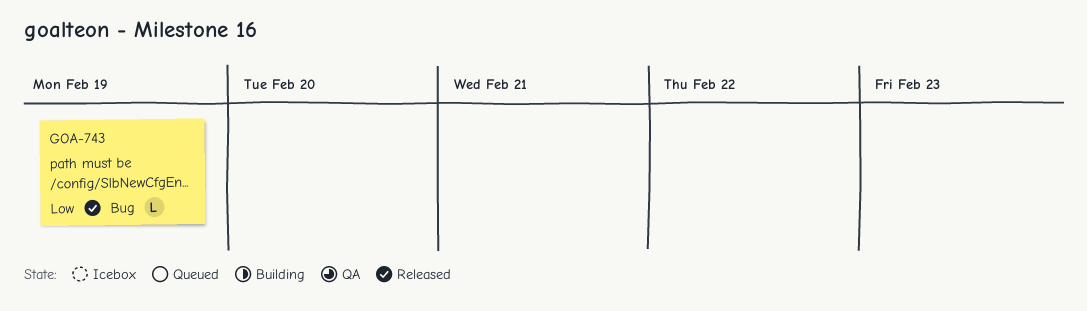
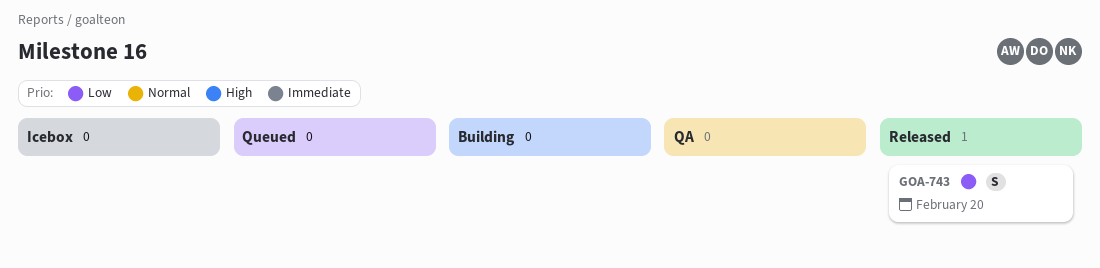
GOA-743, estimate: L -> S
GOA-743, due: Feb 19 -> Feb 20

